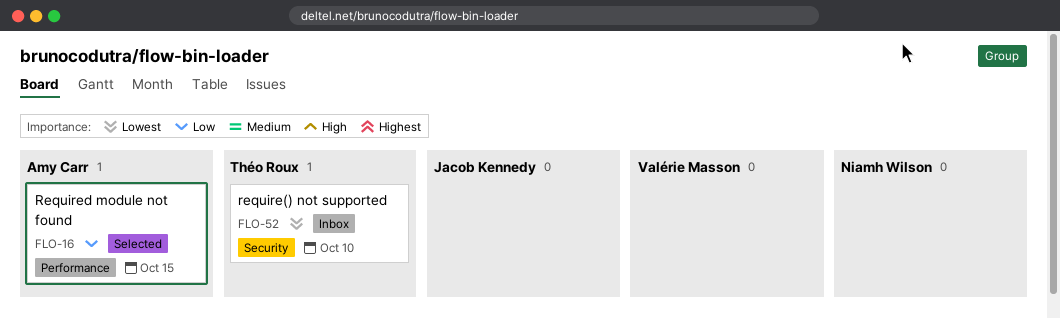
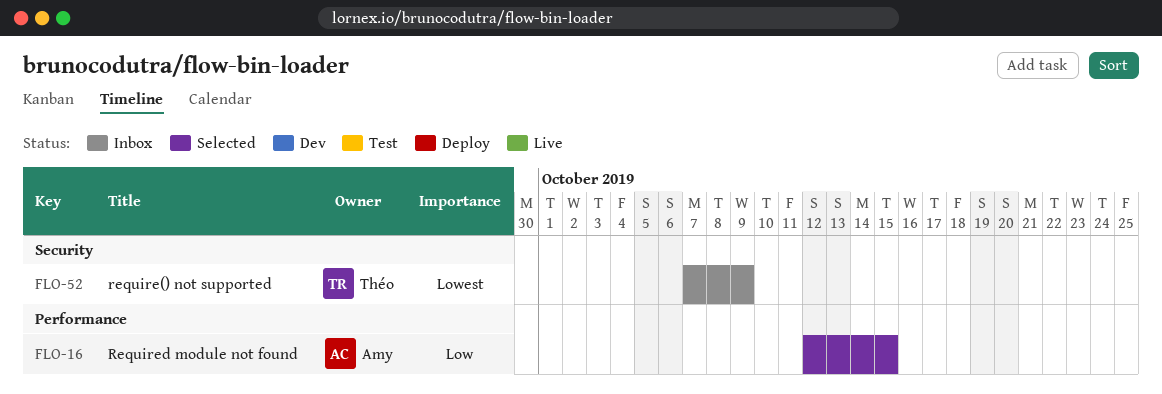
FLO-52, due: Oct 10 -> Oct 9

